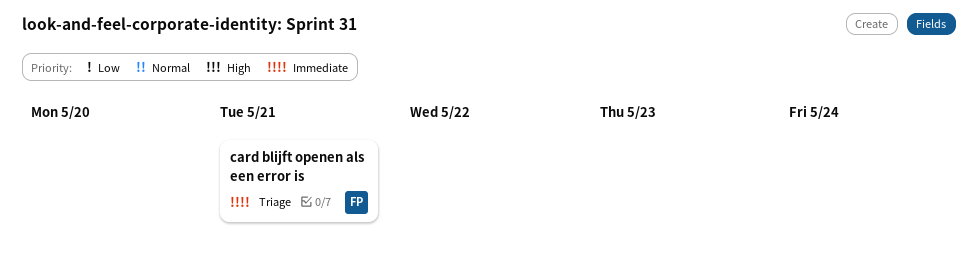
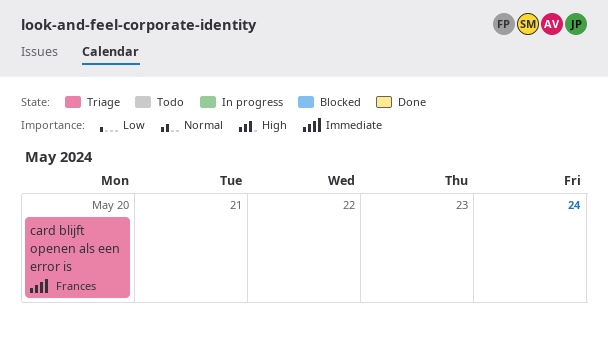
card blijft openen als een error is, due: May 21 -> May 20

